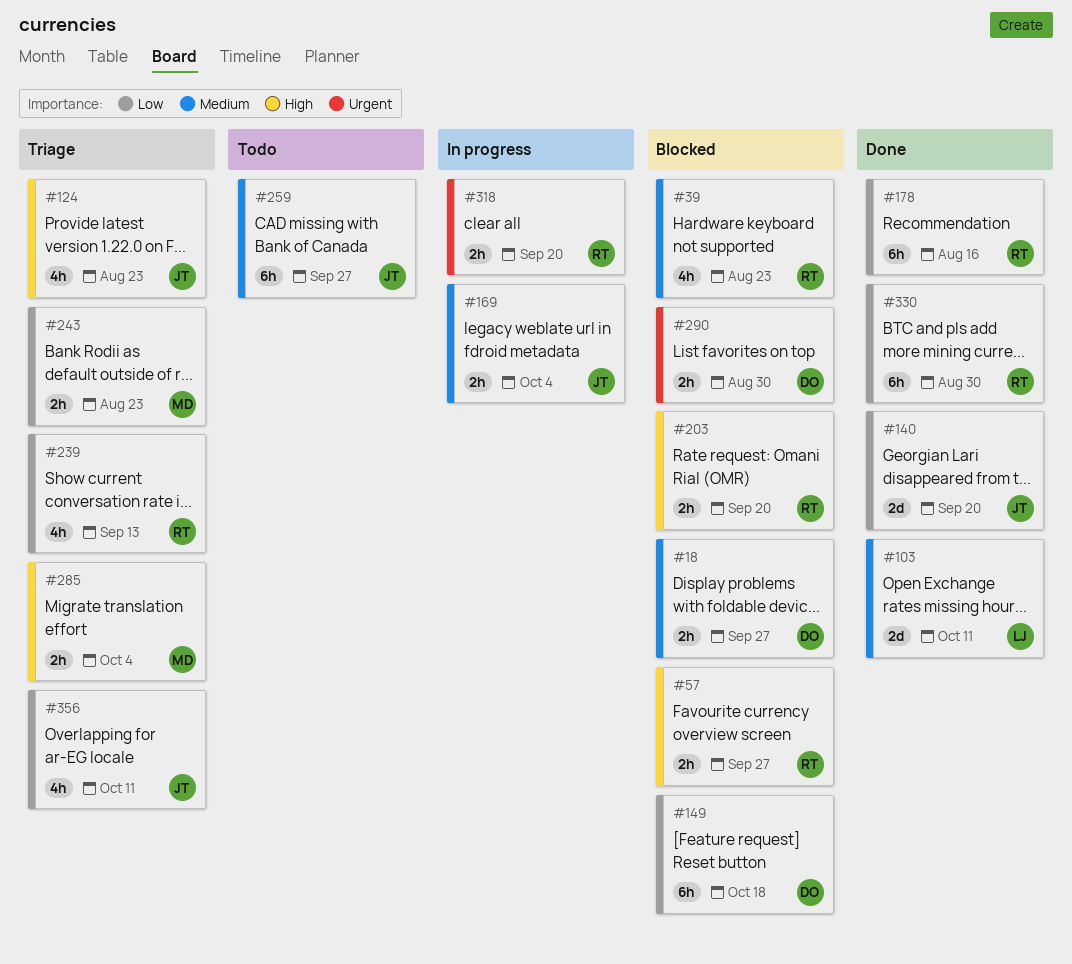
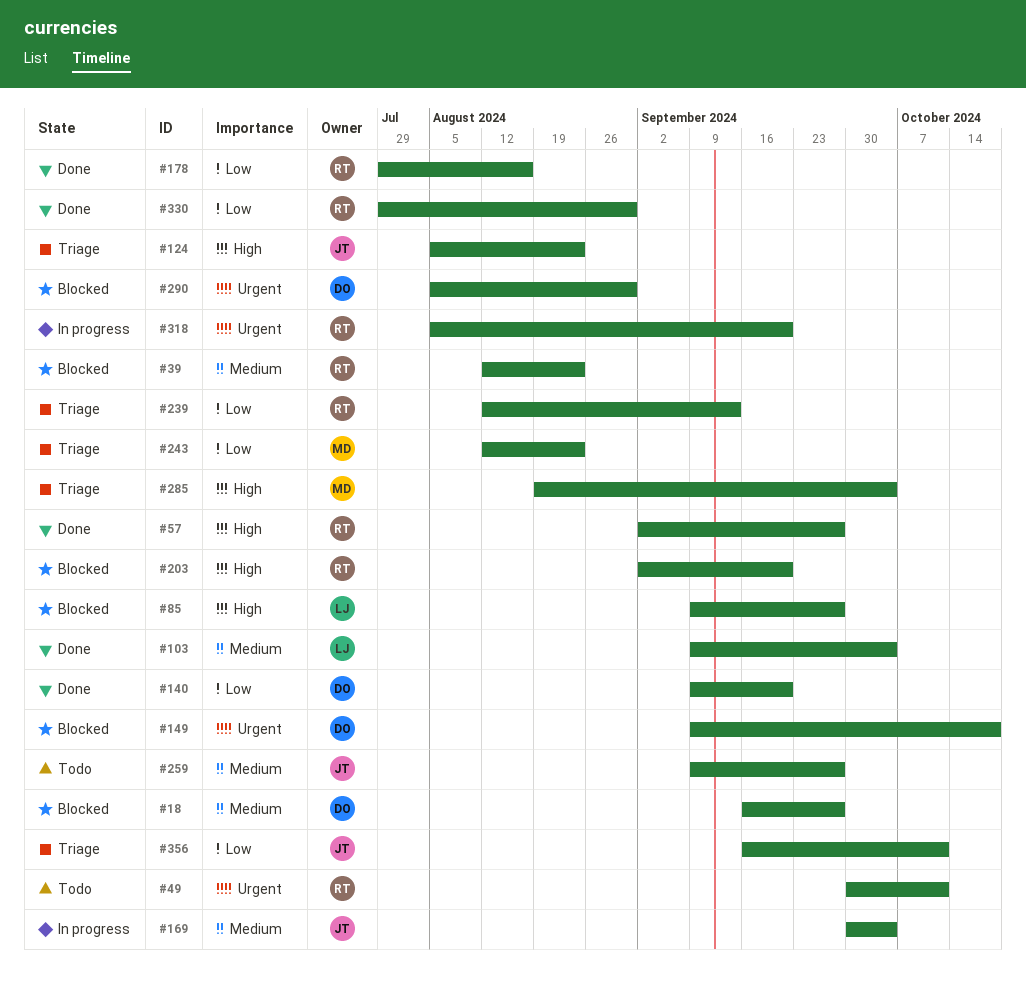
#49: none -> present
#57, status: Blocked -> Done
#85: none -> present
#103, due: Oct 11 -> Oct 4
#140, owner: JT -> DO
#149, priority: Low -> Urgent

